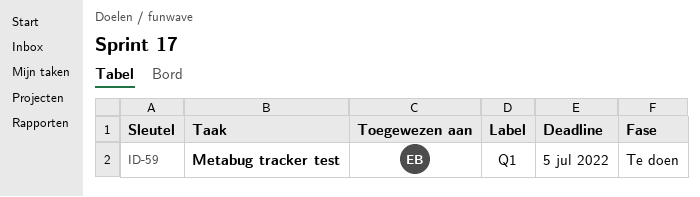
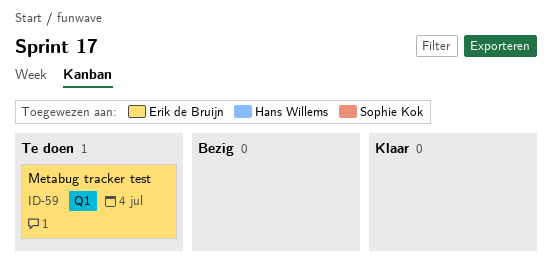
ID-59, due: Jul 5 -> Jul 4

